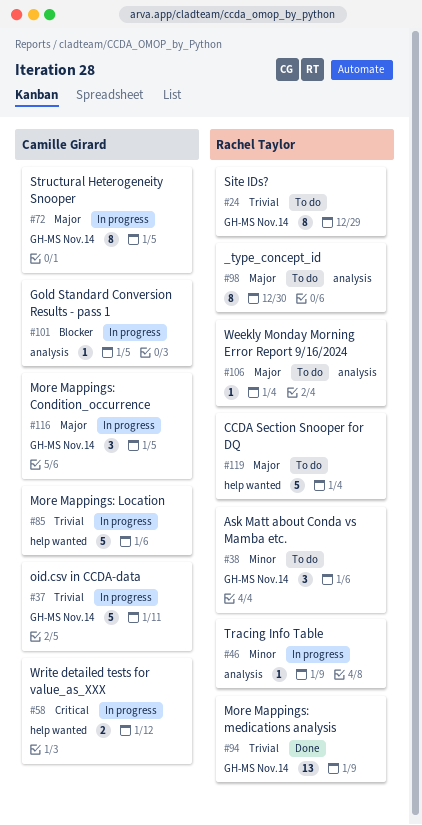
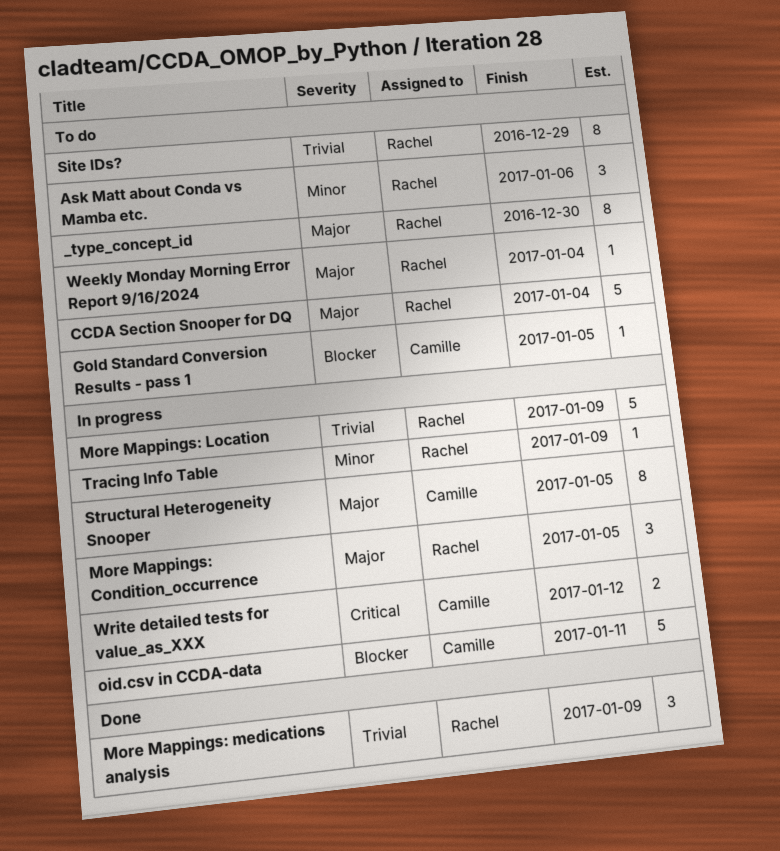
Gold Standard Conversion Results - pass 1, status: In progress -> To do
More Mappings: Condition_occurrence, owner: Camille Girard -> Rachel Taylor
More Mappings: Location, owner: Camille Girard -> Rachel Taylor
More Mappings: Location, due: Jan 6 -> Jan 9
More Mappings: medications analysis, estimate: 13 -> 3
oid.csv in CCDA-data, priority: Trivial -> Blocker

